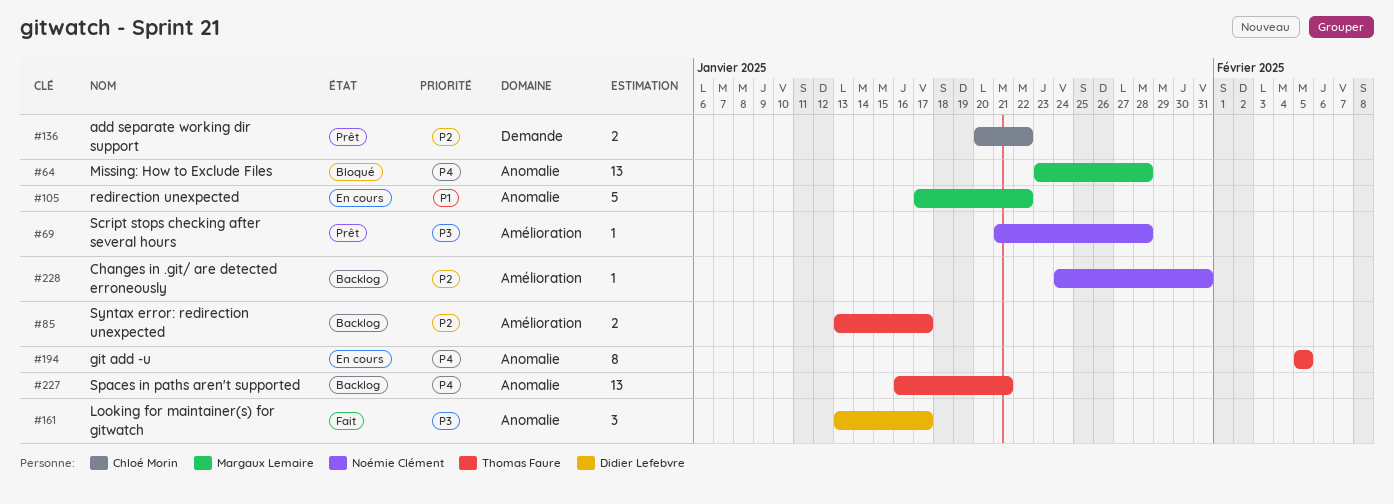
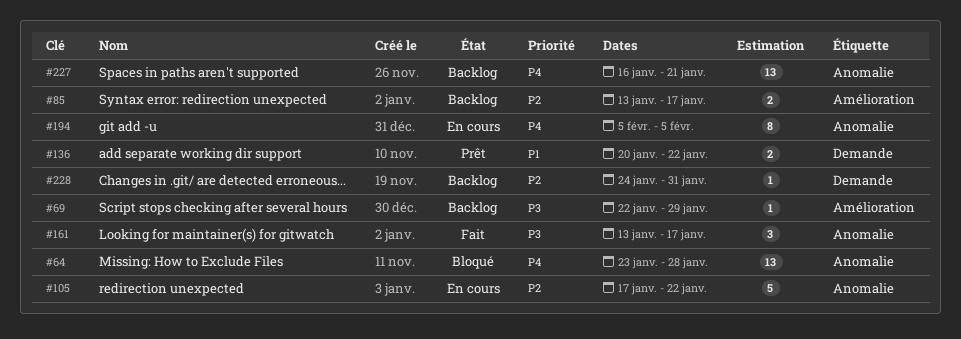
#69, status: Prêt -> Backlog
#69, start: Jan 21 -> Jan 22
#69, due: Jan 28 -> Jan 29
#105, priority: P1 -> P2
#136, priority: P2 -> P1
#228, label: Amélioration -> Demande

